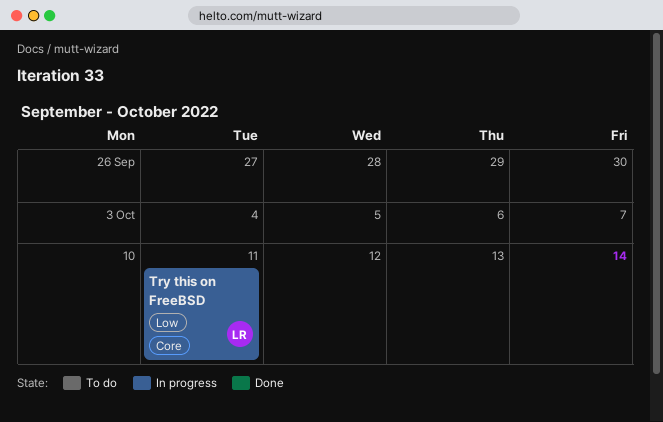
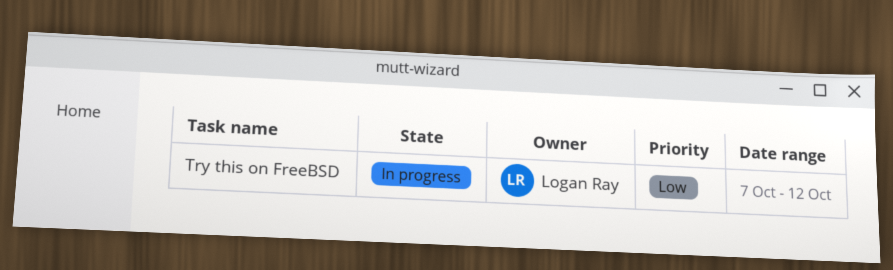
Try this on FreeBSD, due: Oct 11 -> Oct 12

